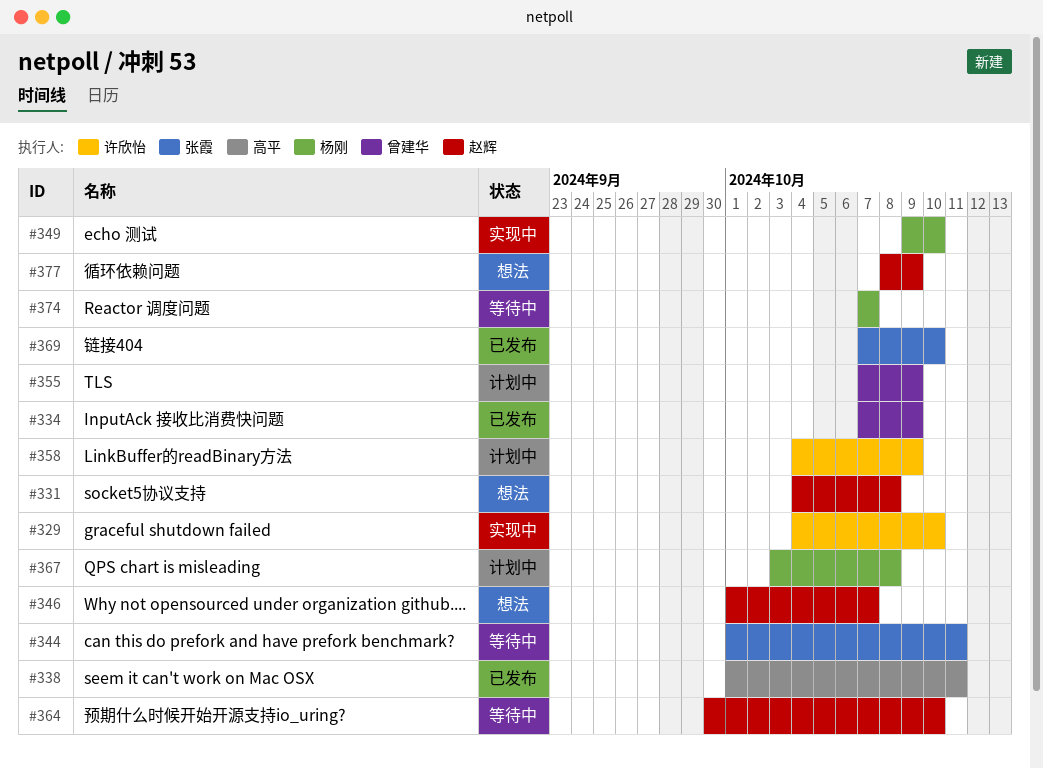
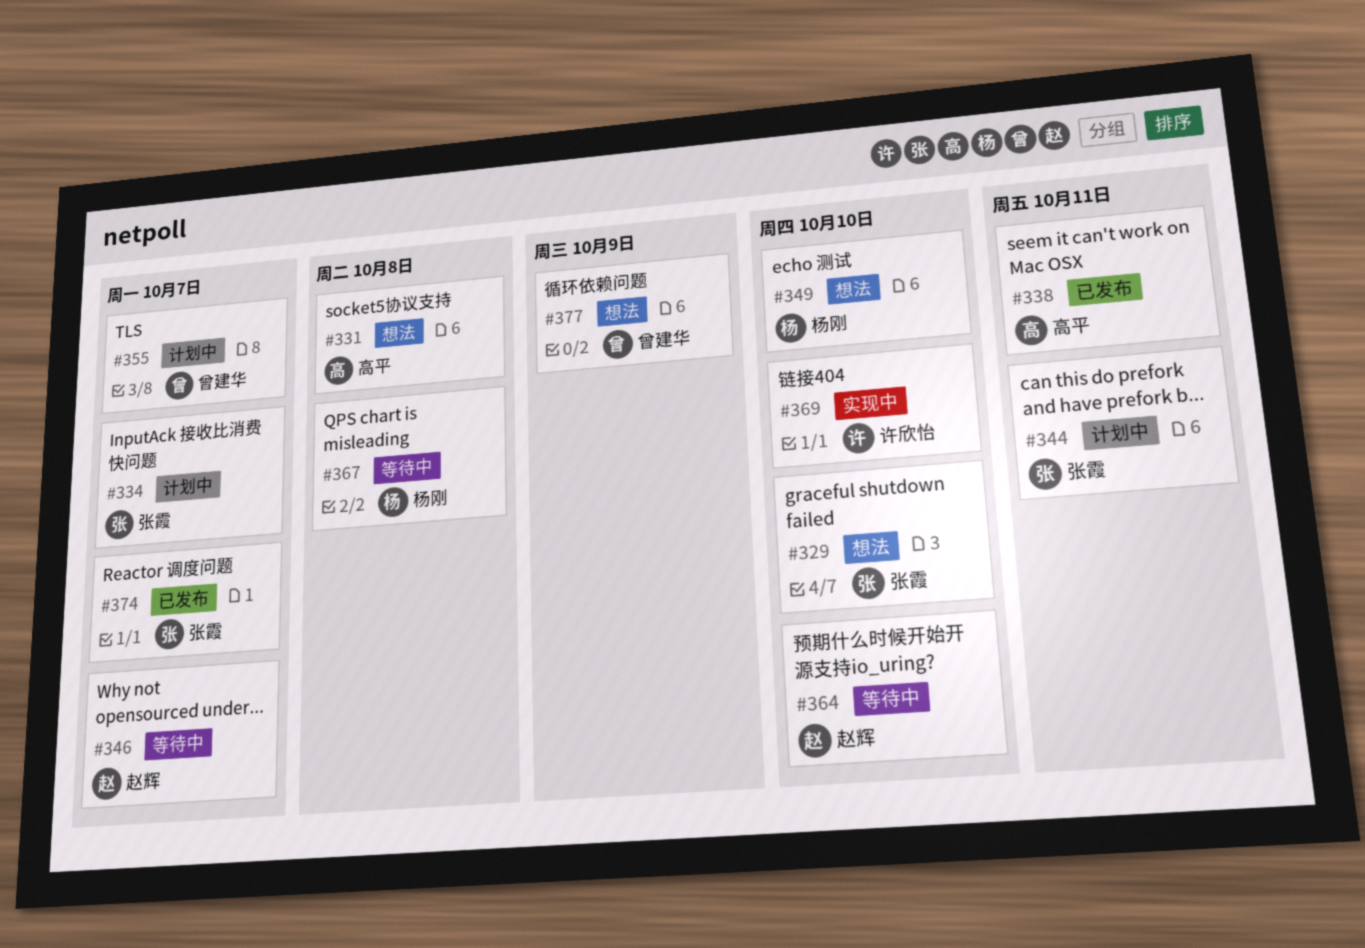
#329, status: 实现中 -> 想法
#329, owner: 许欣怡 -> 张霞
#331, owner: 赵辉 -> 高平
#334, status: 已发布 -> 计划中
#334, owner: 曾建华 -> 张霞
#334, due: Oct 9 -> Oct 7
#344, status: 等待中 -> 计划中
#346, status: 想法 -> 等待中
#349, status: 实现中 -> 想法
#355, due: Oct 9 -> Oct 7
#358: present -> none
#367, status: 计划中 -> 等待中
#369, status: 已发布 -> 实现中
#369, owner: 张霞 -> 许欣怡
#374, status: 等待中 -> 已发布
#374, owner: 杨刚 -> 张霞
#377, owner: 赵辉 -> 曾建华

